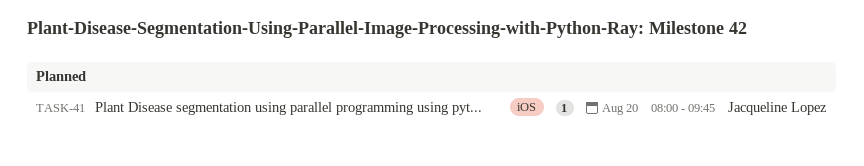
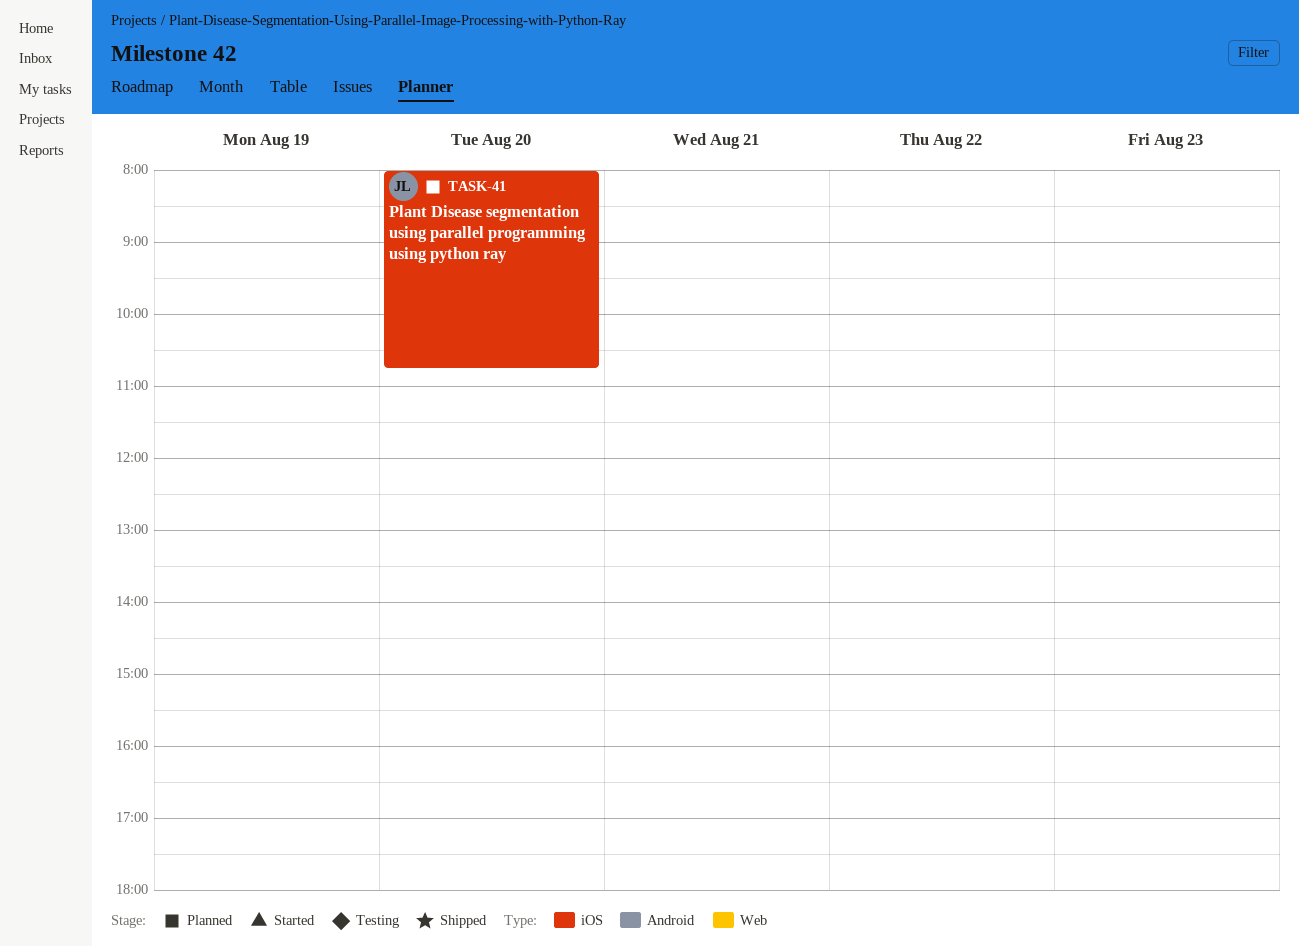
TASK-41, ends: 09:45 -> 10:45

